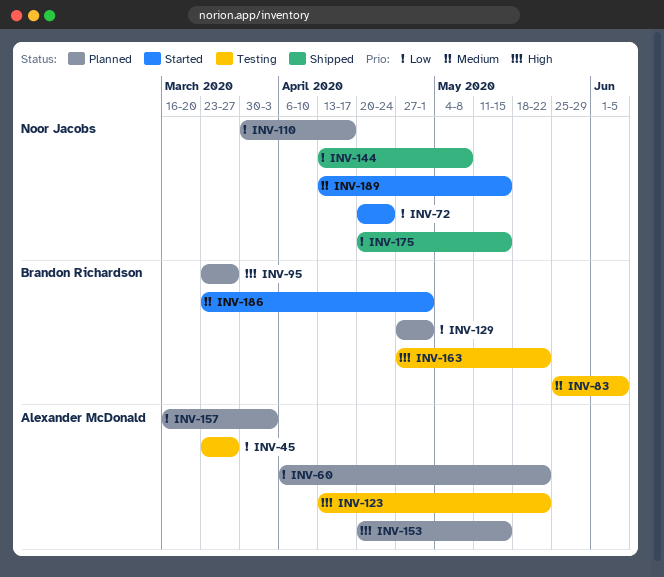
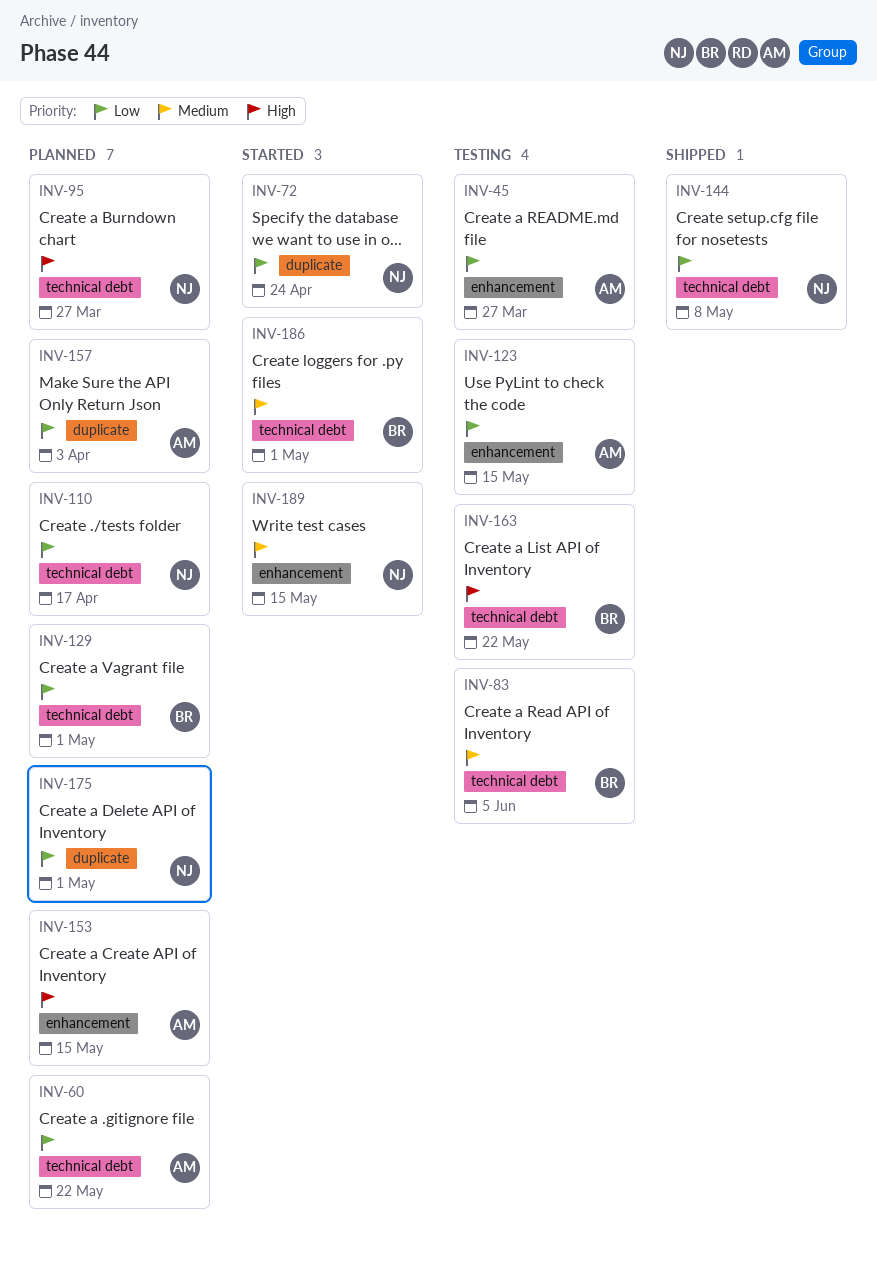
INV-95, owner: Brandon Richardson -> Noor Jacobs
INV-123, priority: High -> Low
INV-123, due: May 22 -> May 15
INV-175, status: Shipped -> Planned
INV-175, due: May 15 -> May 1

